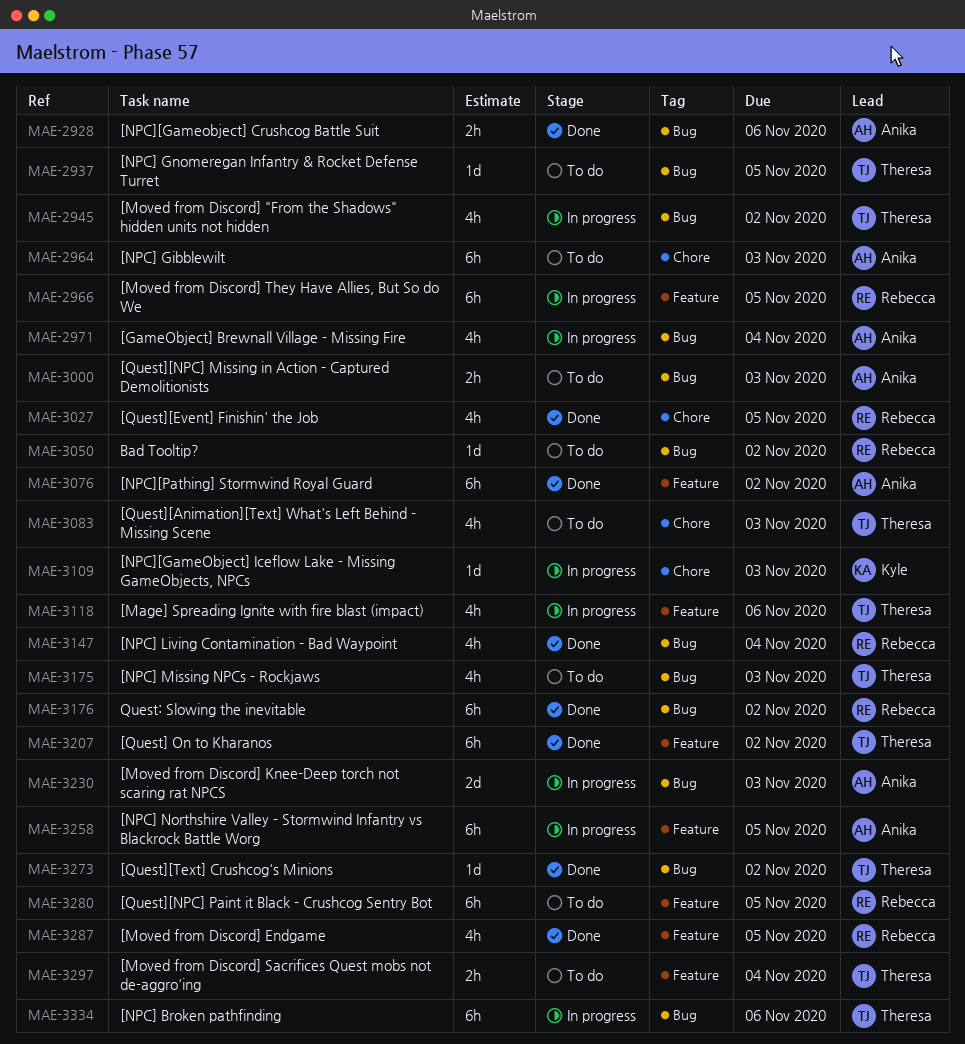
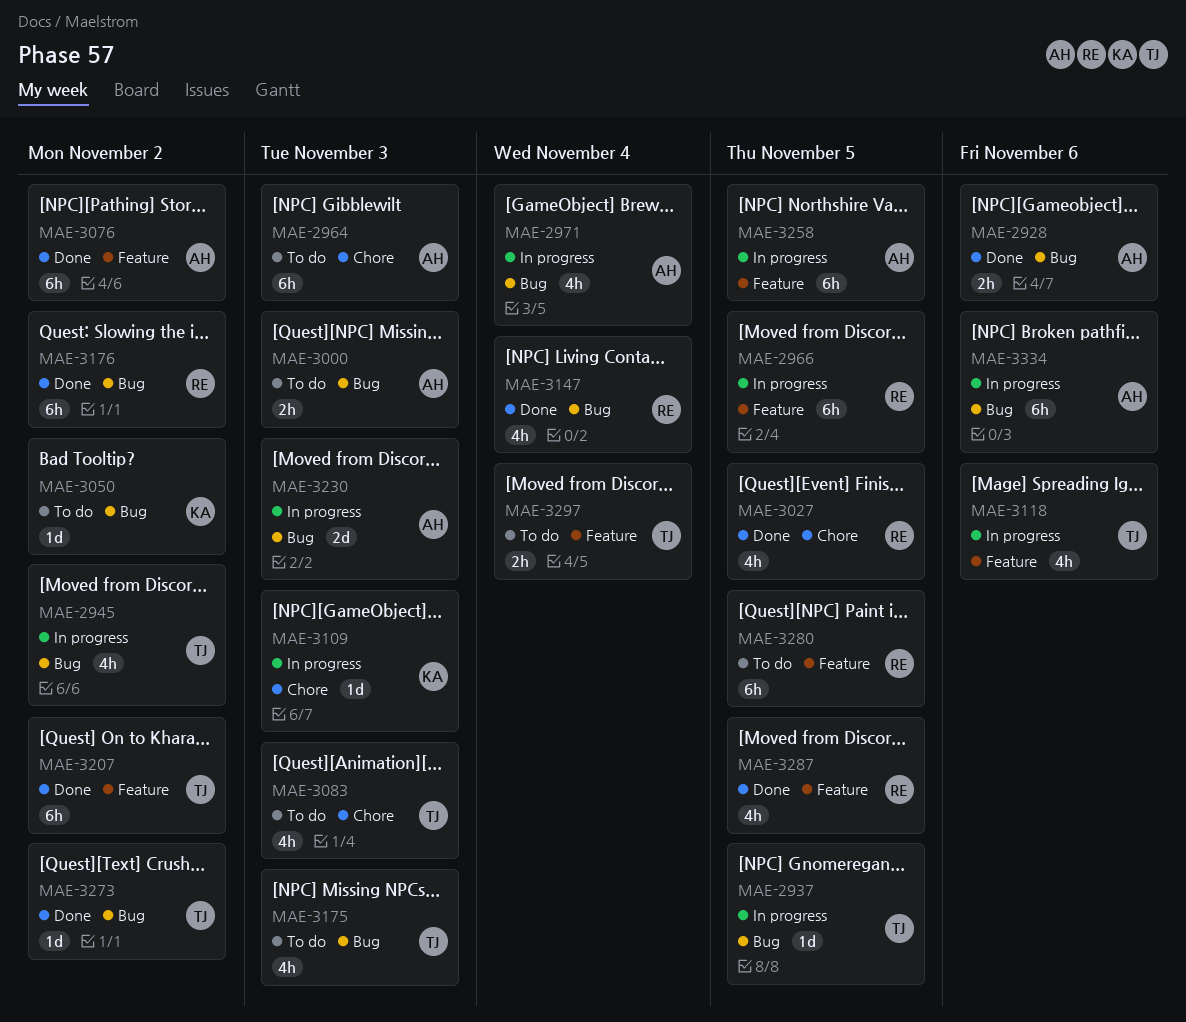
MAE-2937, status: To do -> In progress
MAE-3050, owner: Rebecca -> Kyle
MAE-3334, owner: Theresa -> Anika

